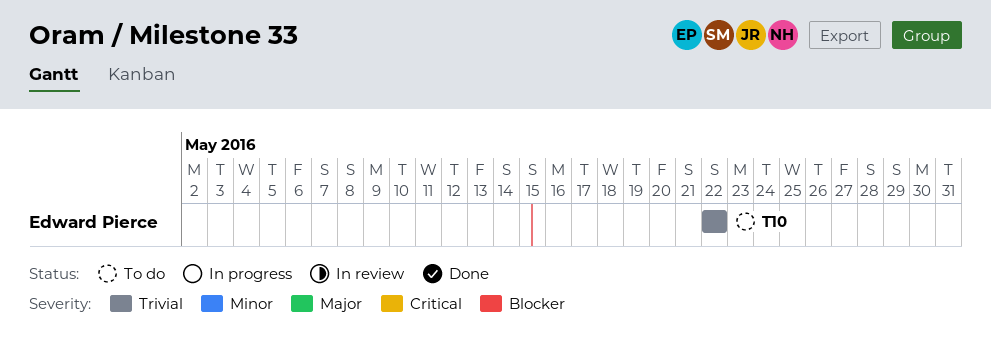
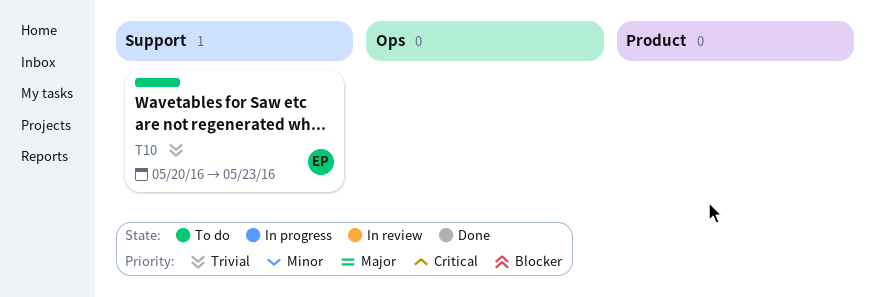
T10, start: May 22 -> May 20
T10, due: May 22 -> May 23

